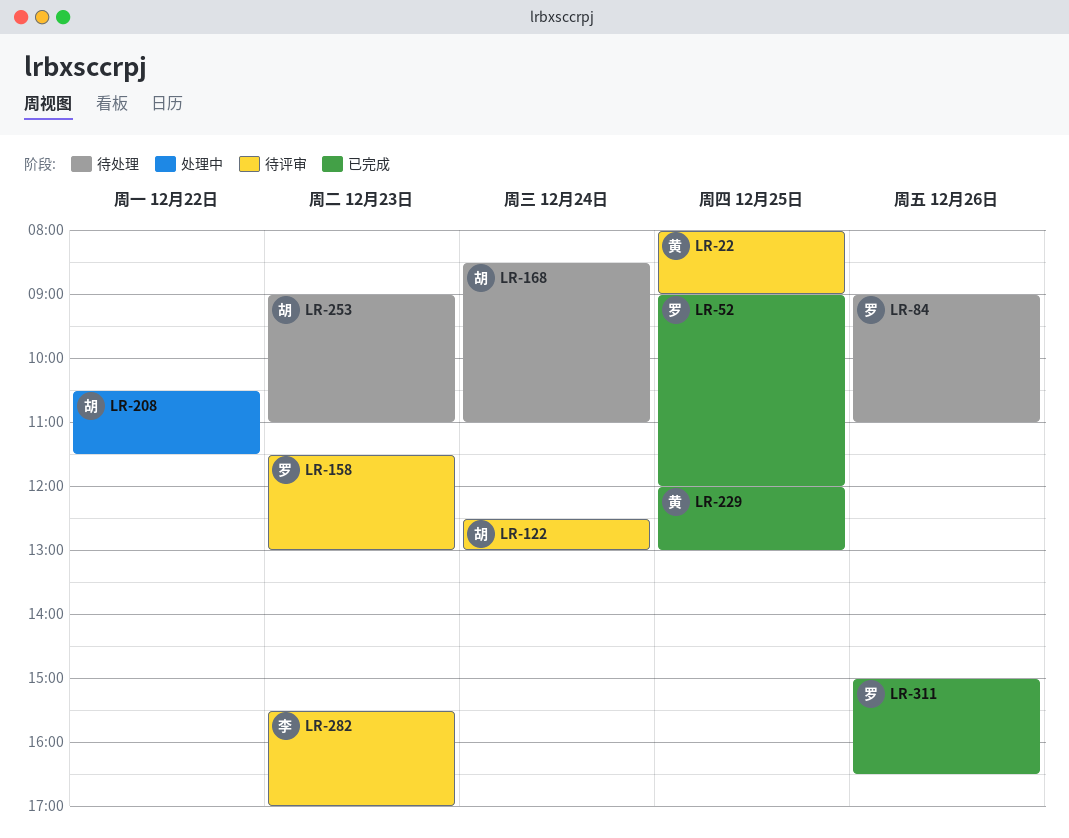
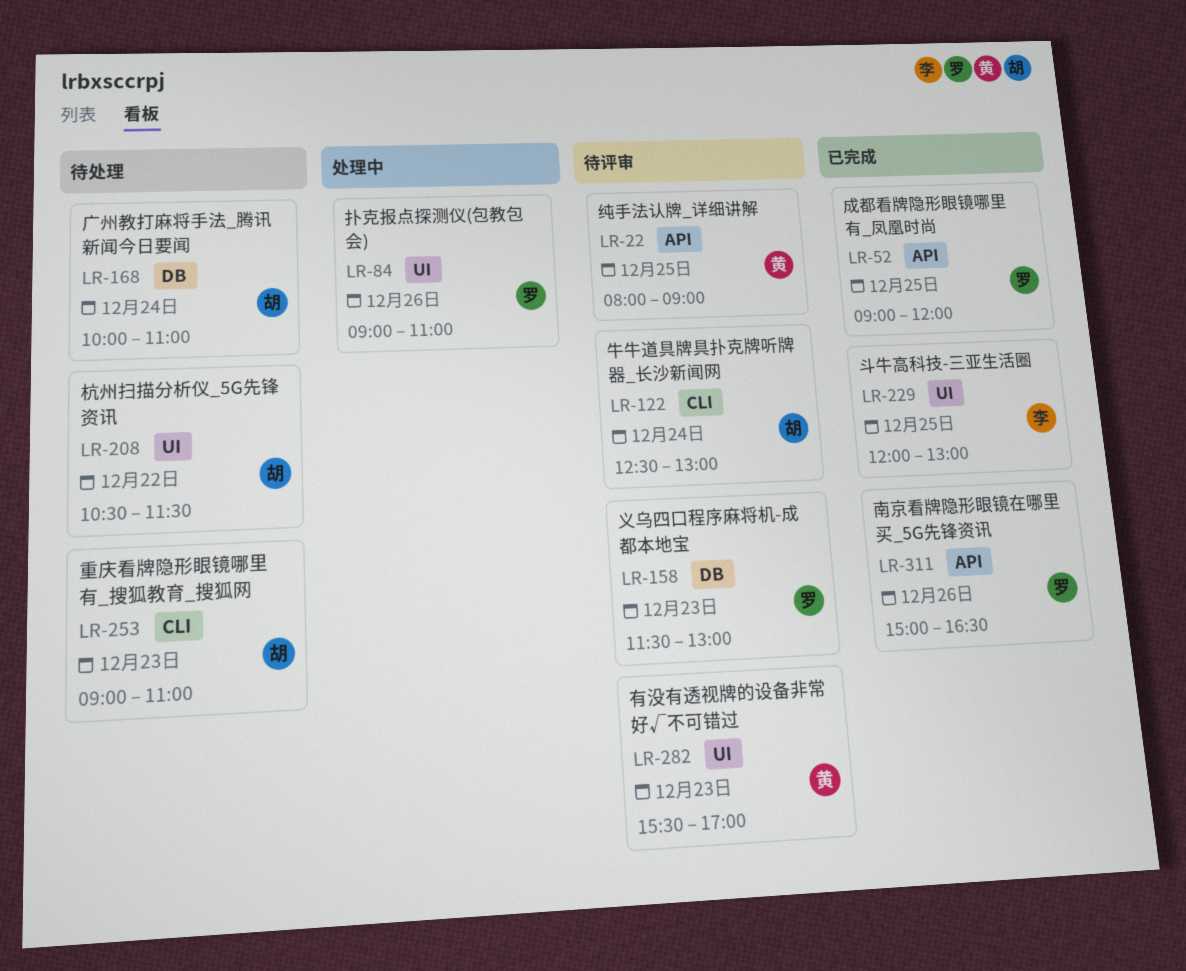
LR-84, status: 待处理 -> 处理中
LR-168, begins: 08:30 -> 10:00
LR-208, status: 处理中 -> 待处理
LR-229, owner: 黄 -> 李
LR-282, owner: 李 -> 黄

